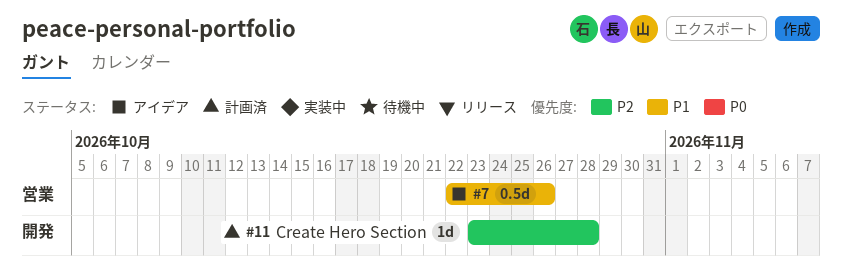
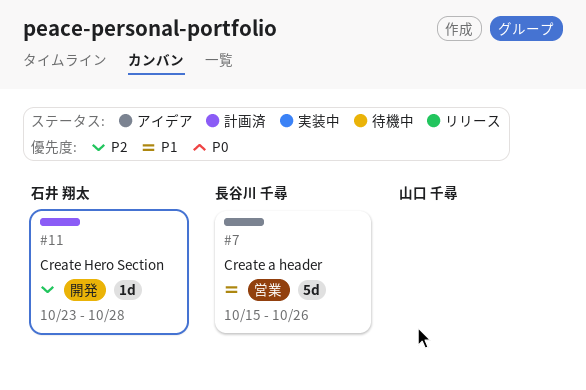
#7, estimate: 0.5d -> 5d
#7, start: Oct 22 -> Oct 15

